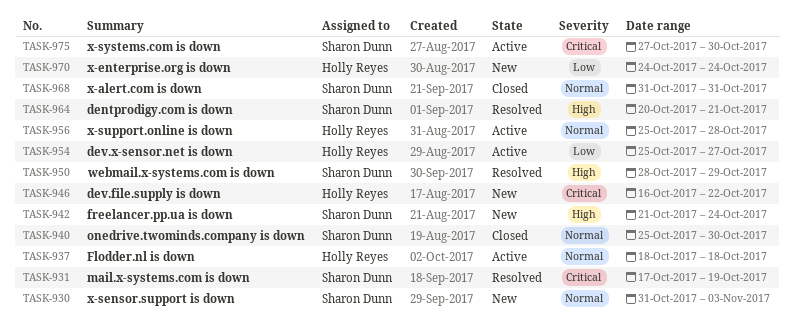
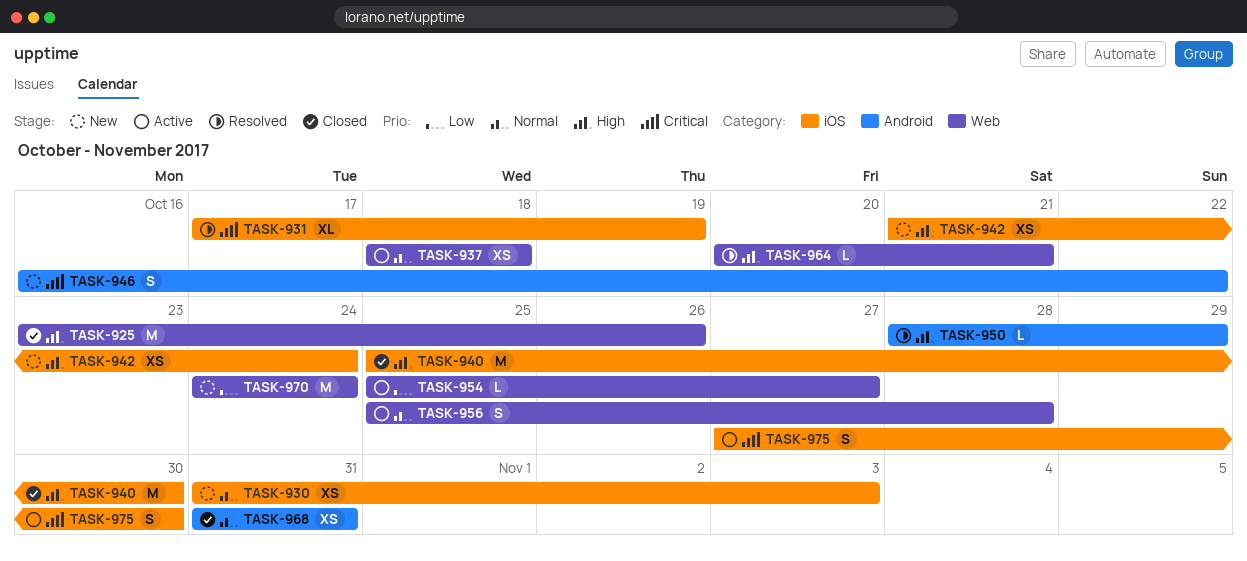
TASK-925: none -> present
TASK-940, priority: Normal -> High

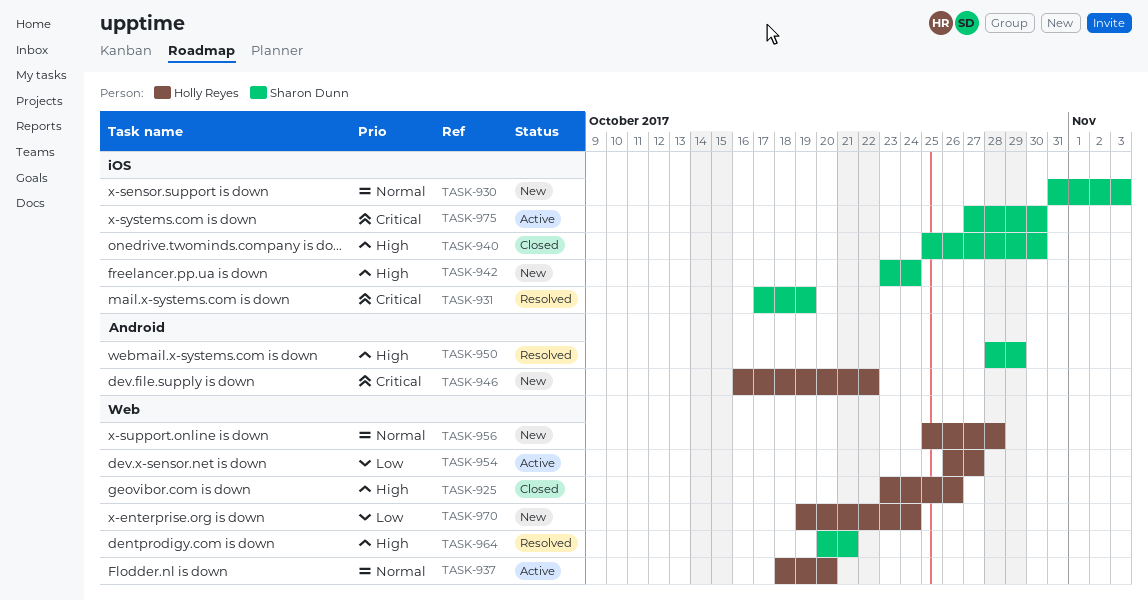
TASK-937, due: Oct 18 -> Oct 20
TASK-942, start: Oct 21 -> Oct 23
TASK-954, start: Oct 25 -> Oct 26
TASK-956, status: Active -> New
TASK-968: present -> none
TASK-970, start: Oct 24 -> Oct 19

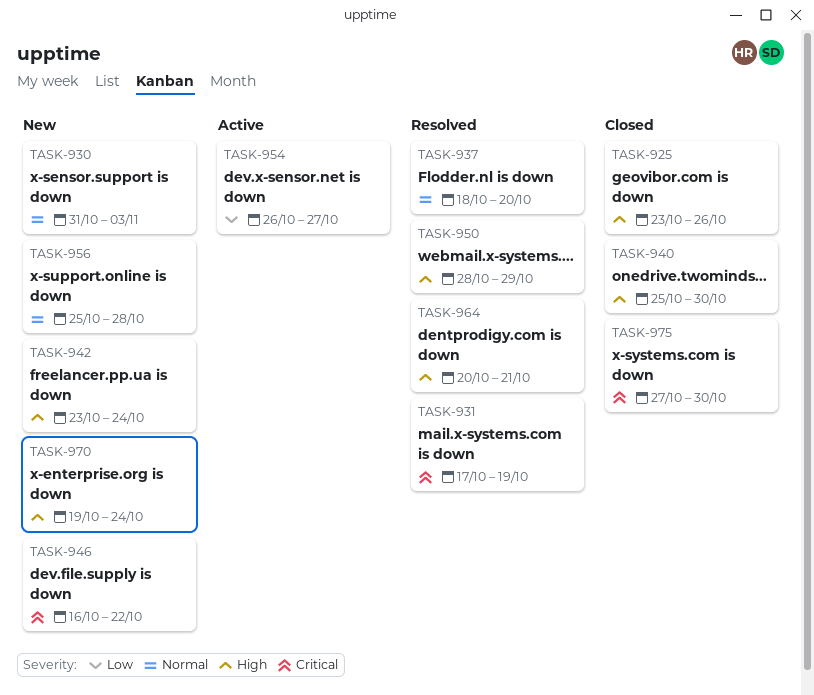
TASK-937, status: Active -> Resolved
TASK-970, priority: Low -> High
TASK-975, status: Active -> Closed

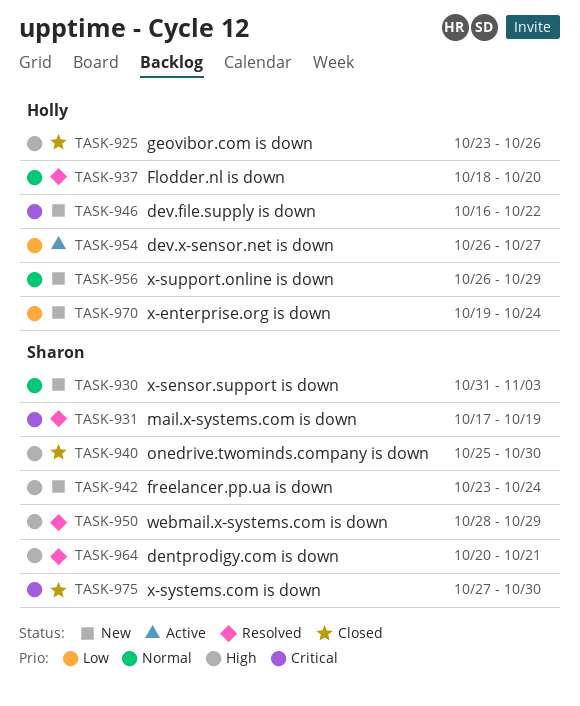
TASK-956, start: Oct 25 -> Oct 26
TASK-956, due: Oct 28 -> Oct 29
TASK-970, priority: High -> Low

